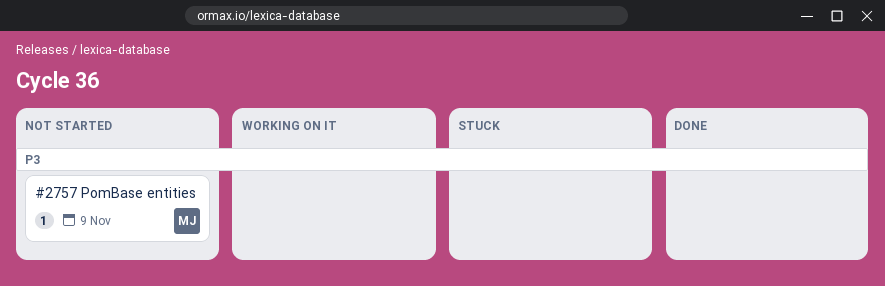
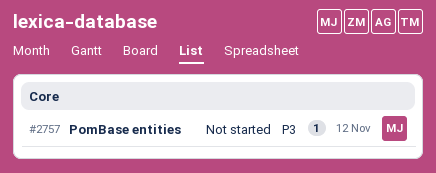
#2757, due: Nov 9 -> Nov 12

